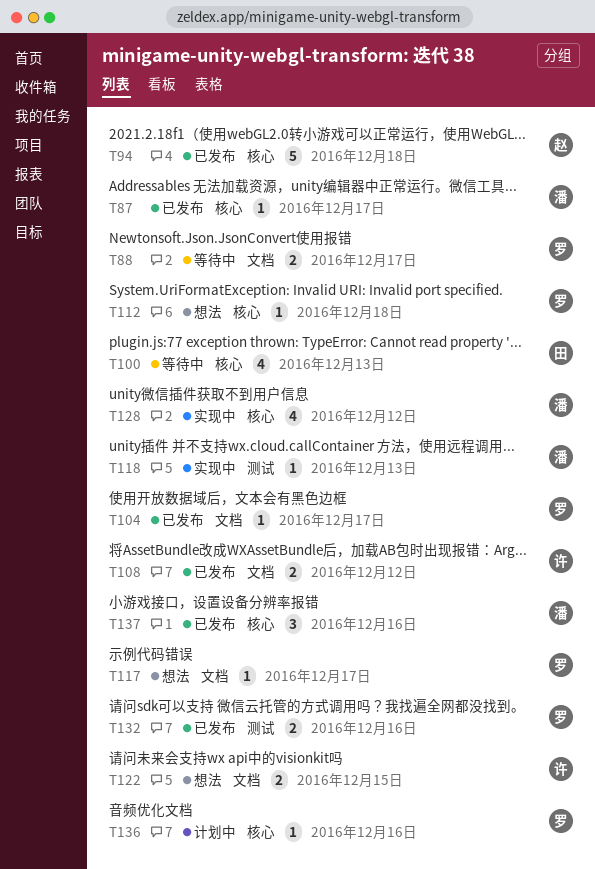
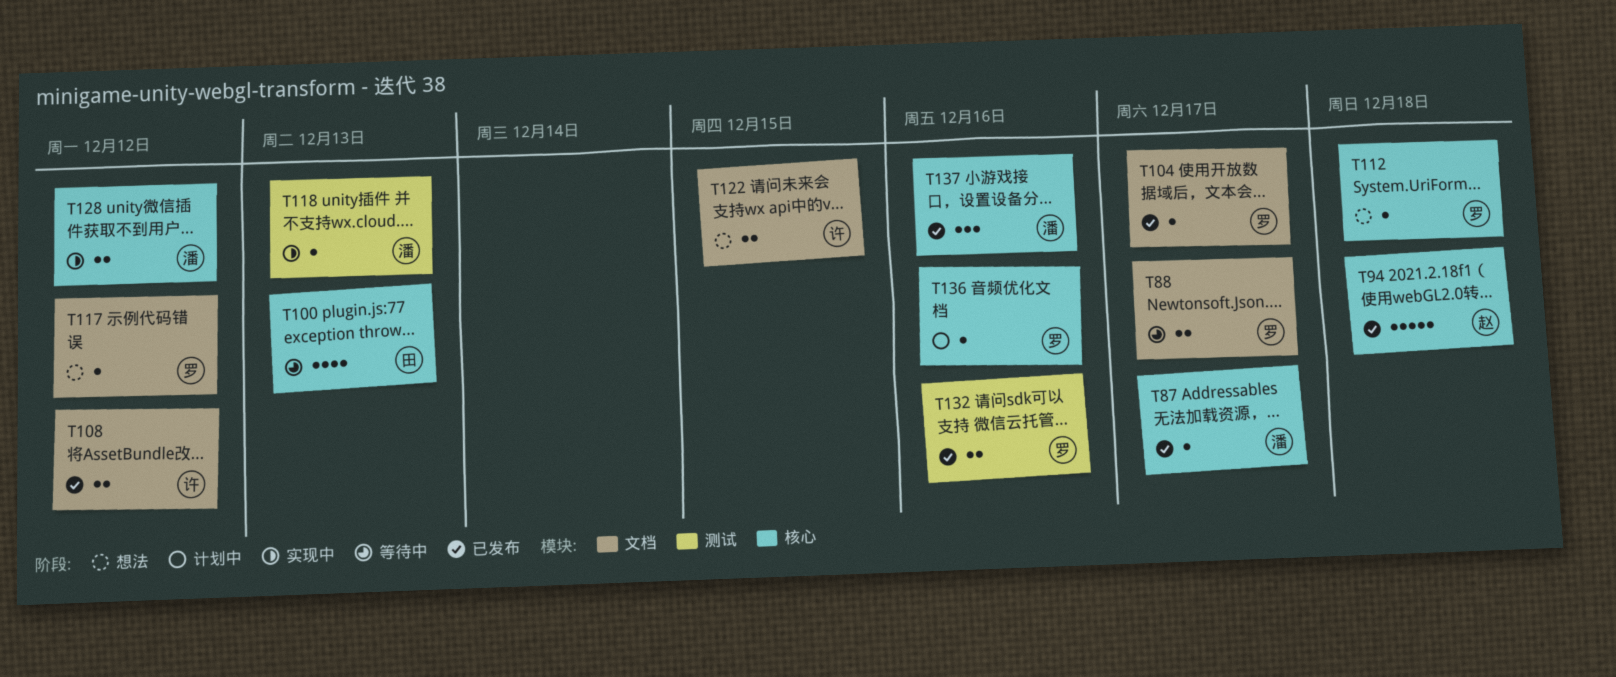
T117, due: Dec 17 -> Dec 12
T128, estimate: 4 -> 2

